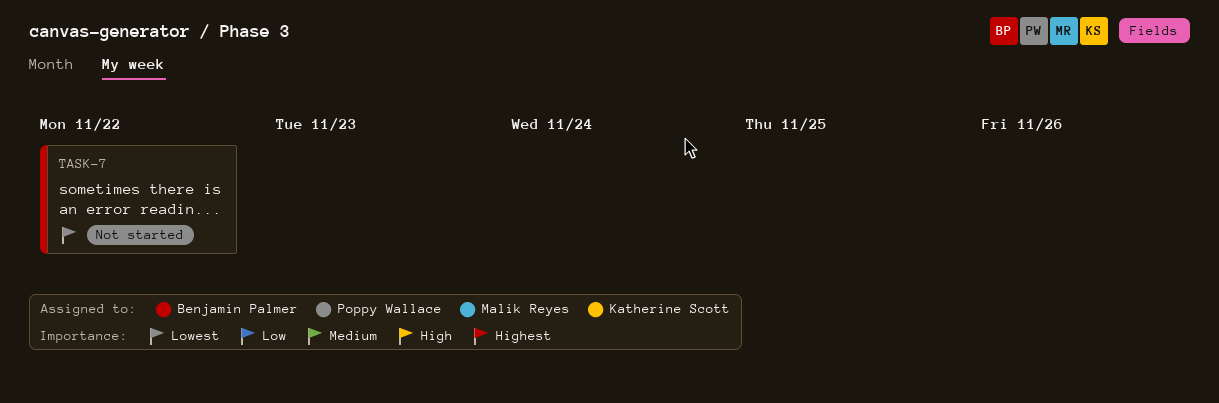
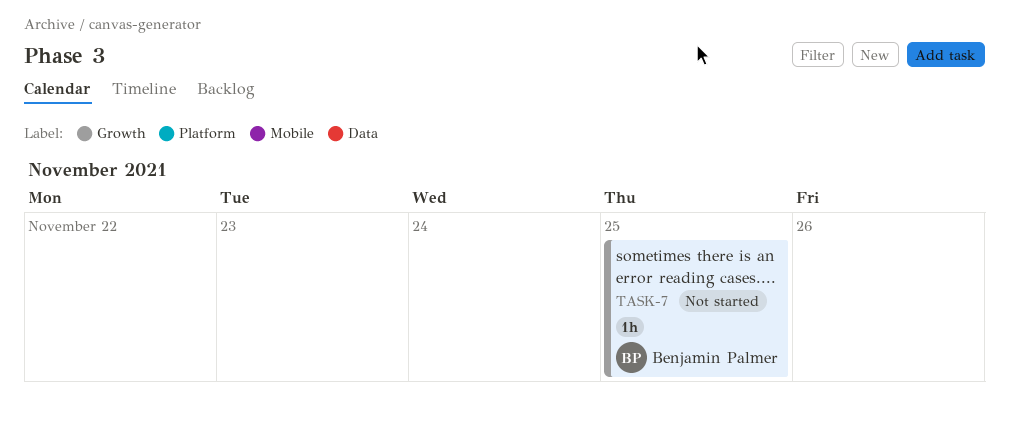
TASK-7, due: Nov 22 -> Nov 25

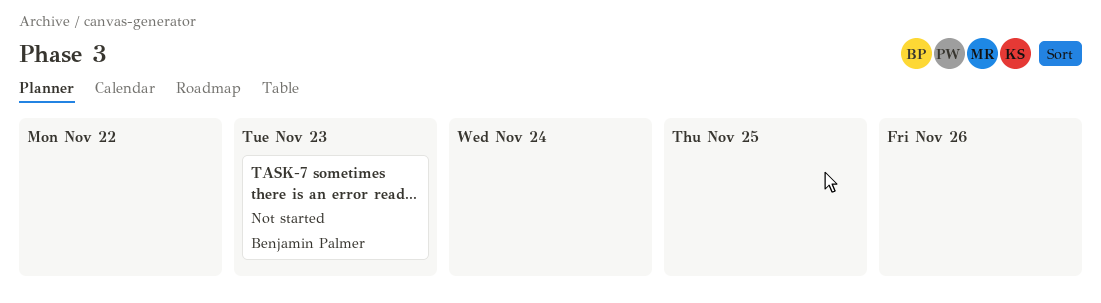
TASK-7, due: Nov 25 -> Nov 23

